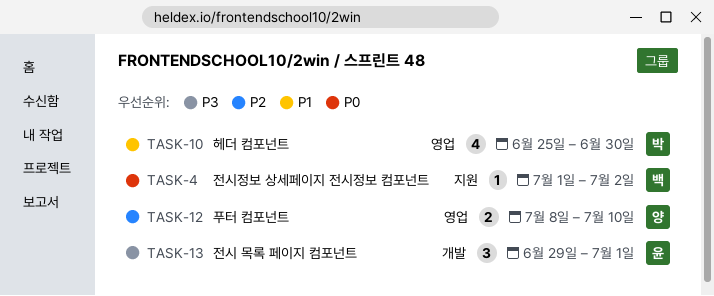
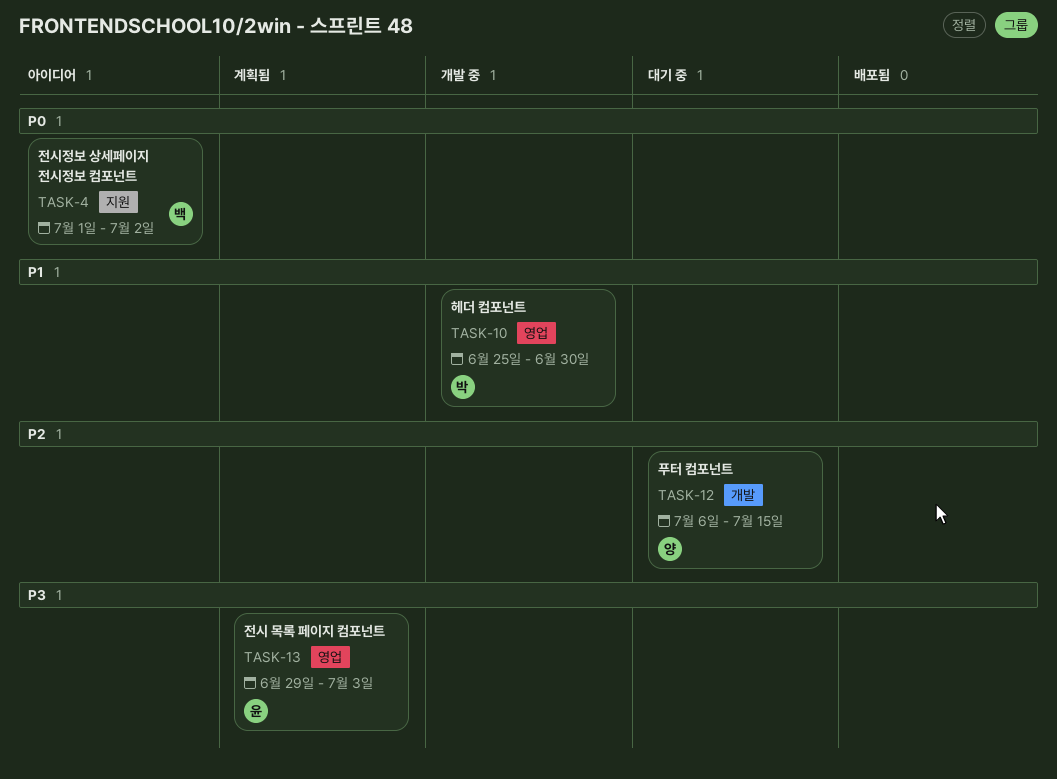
TASK-12, label: 영업 -> 개발
TASK-12, start: Jul 8 -> Jul 6
TASK-12, due: Jul 10 -> Jul 15
TASK-13, label: 개발 -> 영업
TASK-13, due: Jul 1 -> Jul 3

